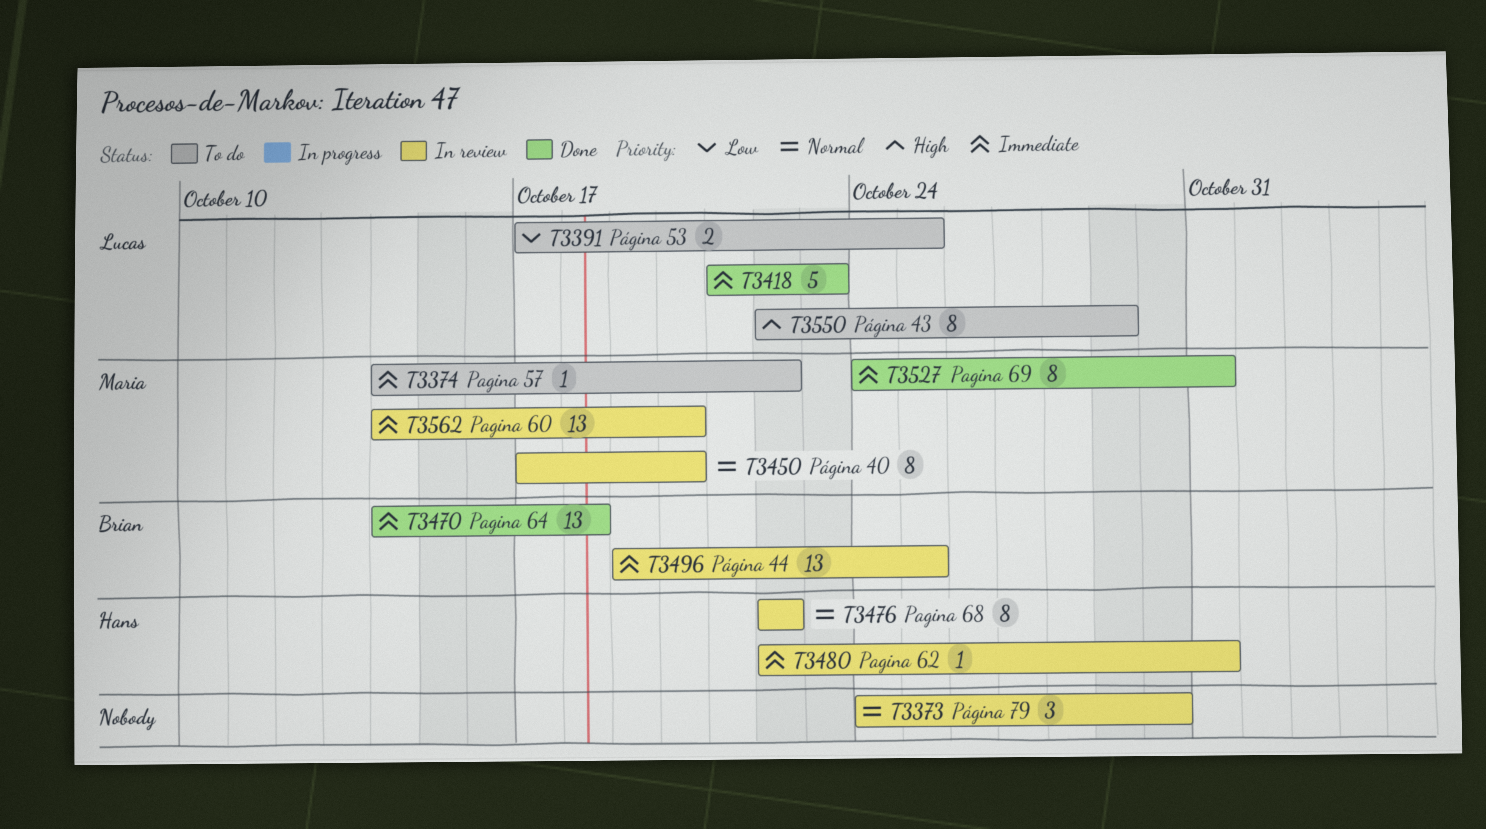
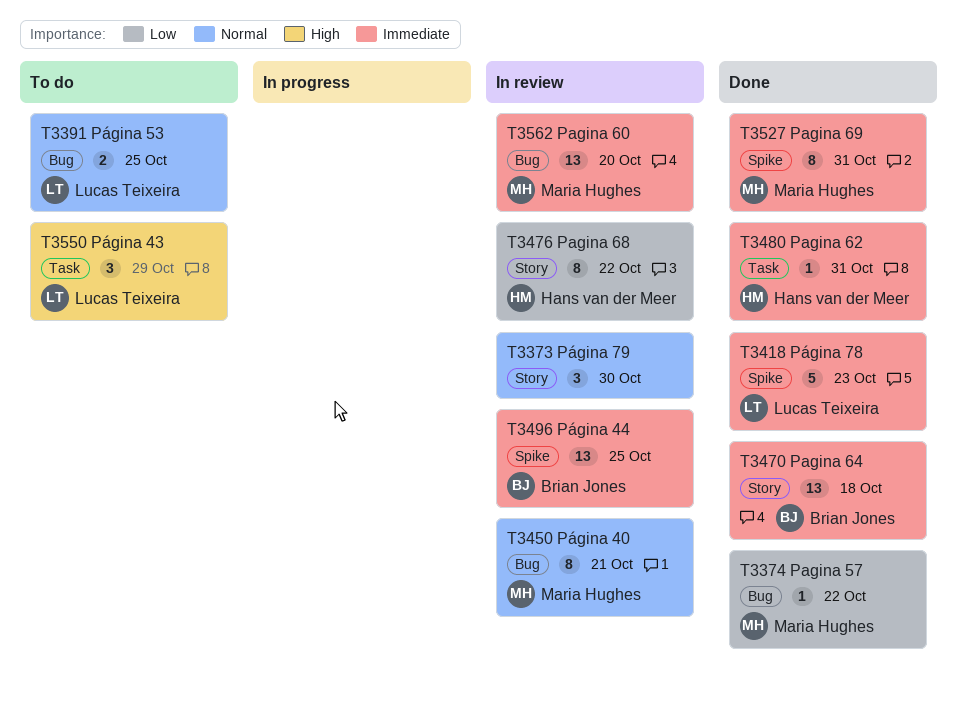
T3374, status: To do -> Done
T3374, priority: Immediate -> Low
T3391, priority: Low -> Normal
T3450, due: Oct 20 -> Oct 21
T3476, priority: Normal -> Low
T3480, status: In review -> Done
T3550, estimate: 8 -> 3

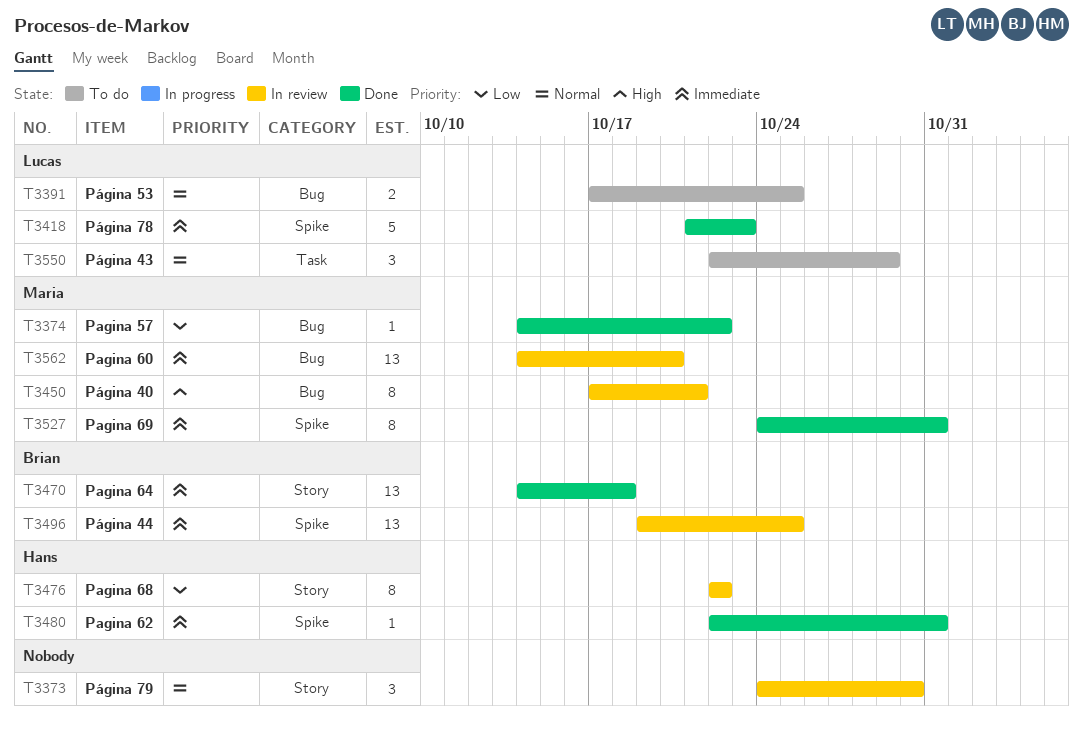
T3450, priority: Normal -> High
T3480, label: Task -> Spike
T3550, priority: High -> Normal

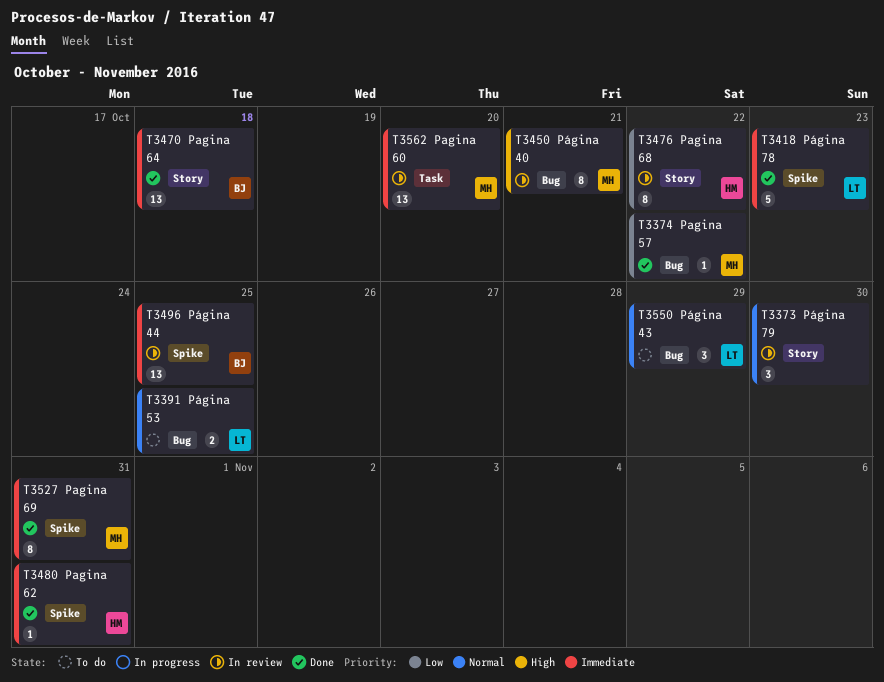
T3550, label: Task -> Bug
T3562, label: Bug -> Task

